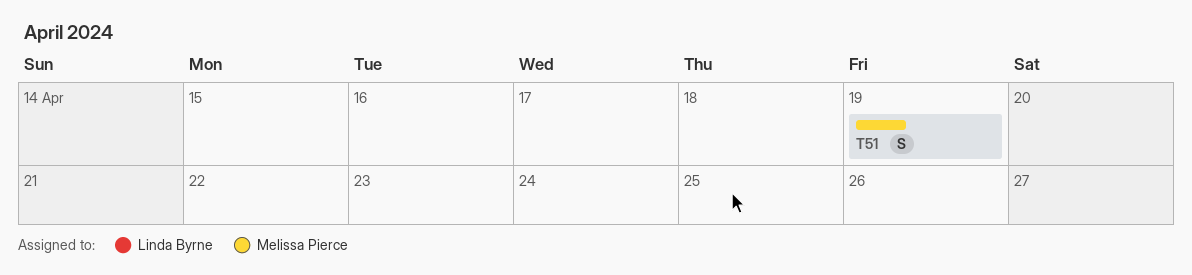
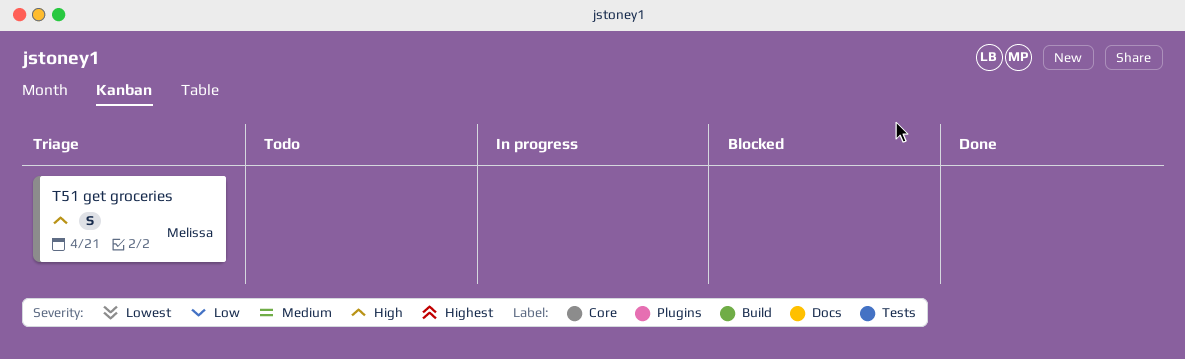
T51, due: Apr 19 -> Apr 21

